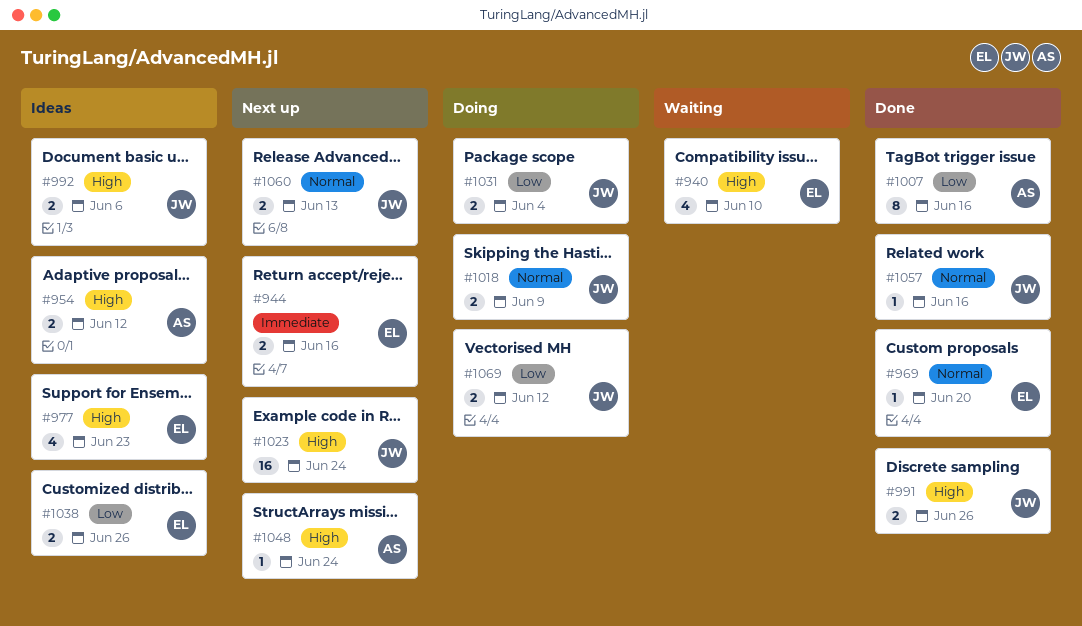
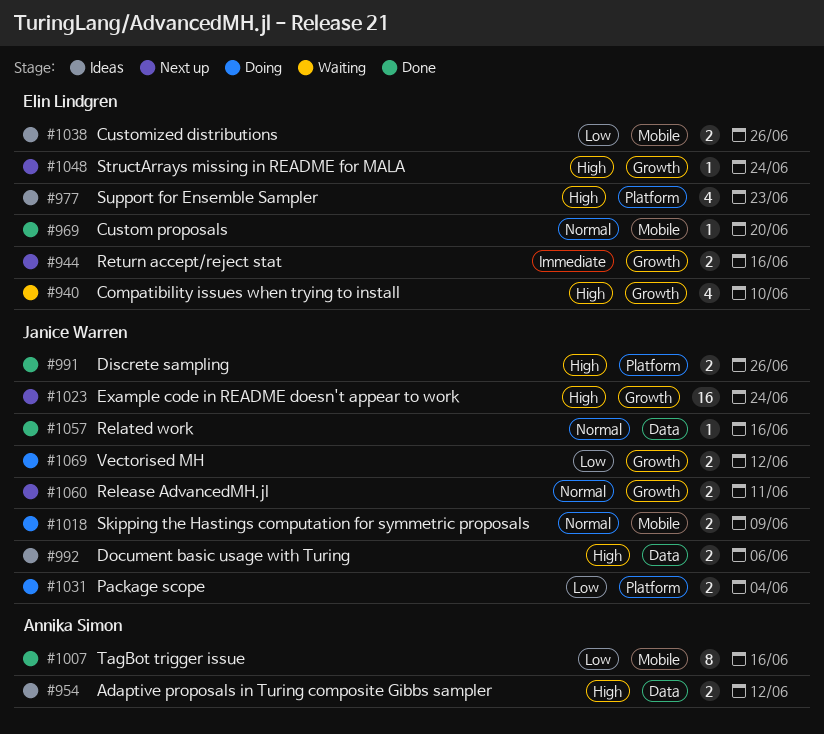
#1048, owner: Annika Simon -> Elin Lindgren
#1060, due: Jun 13 -> Jun 11

